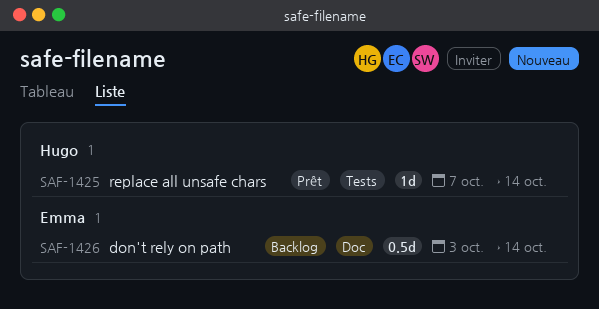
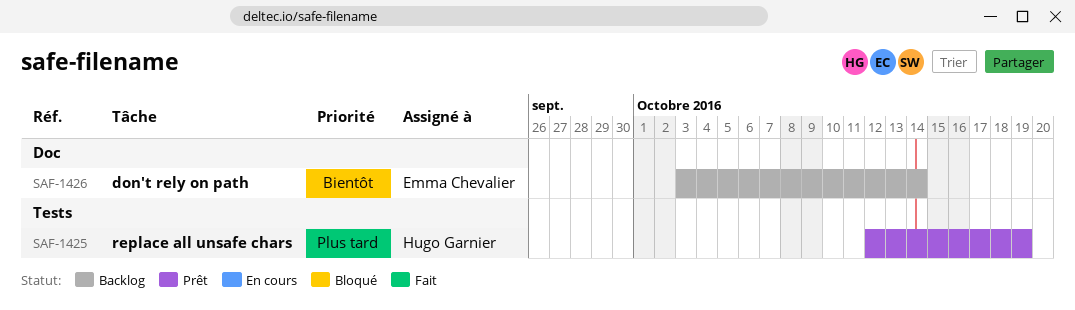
SAF-1425, start: Oct 7 -> Oct 12
SAF-1425, due: Oct 14 -> Oct 19

